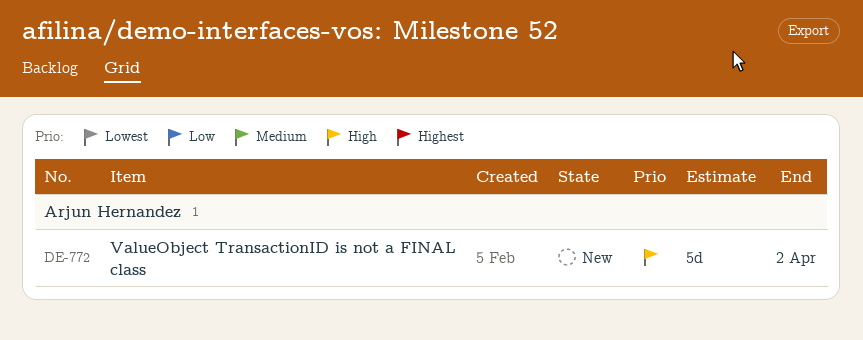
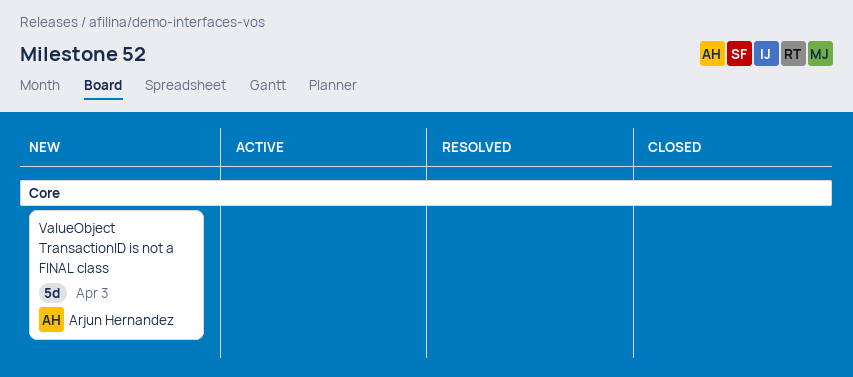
ValueObject TransactionID is not a FINAL class, due: Apr 2 -> Apr 3

